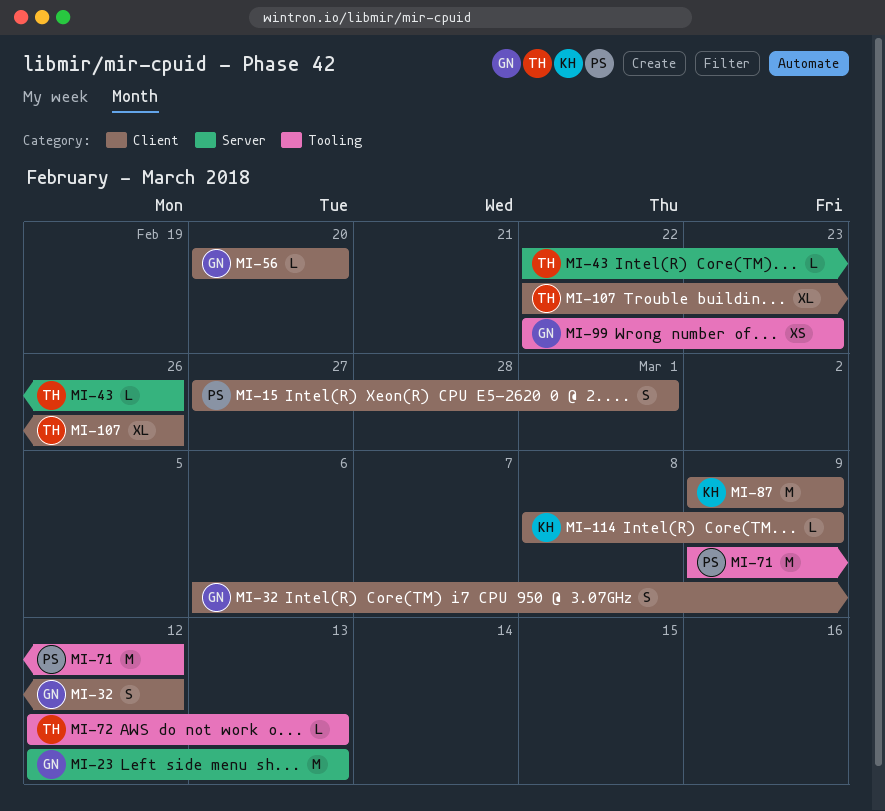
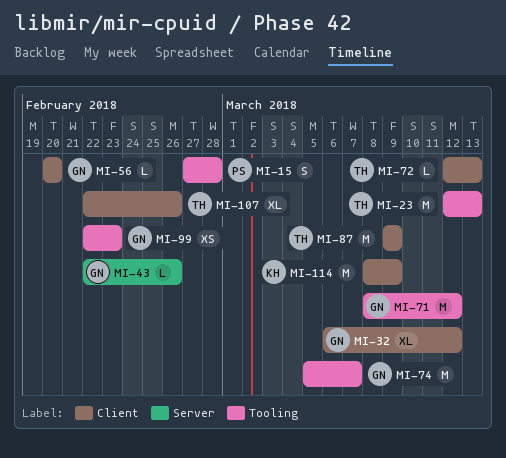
MI-15, label: Client -> Tooling
MI-15, due: Mar 1 -> Feb 28
MI-23, owner: GN -> TH
MI-23, label: Server -> Tooling
MI-32, estimate: S -> XL
MI-43, owner: TH -> GN
MI-71, owner: PS -> GN
MI-71, start: Mar 9 -> Mar 8
MI-72, label: Tooling -> Client
MI-74: none -> present
MI-87, owner: KH -> TH
MI-114, estimate: L -> M

